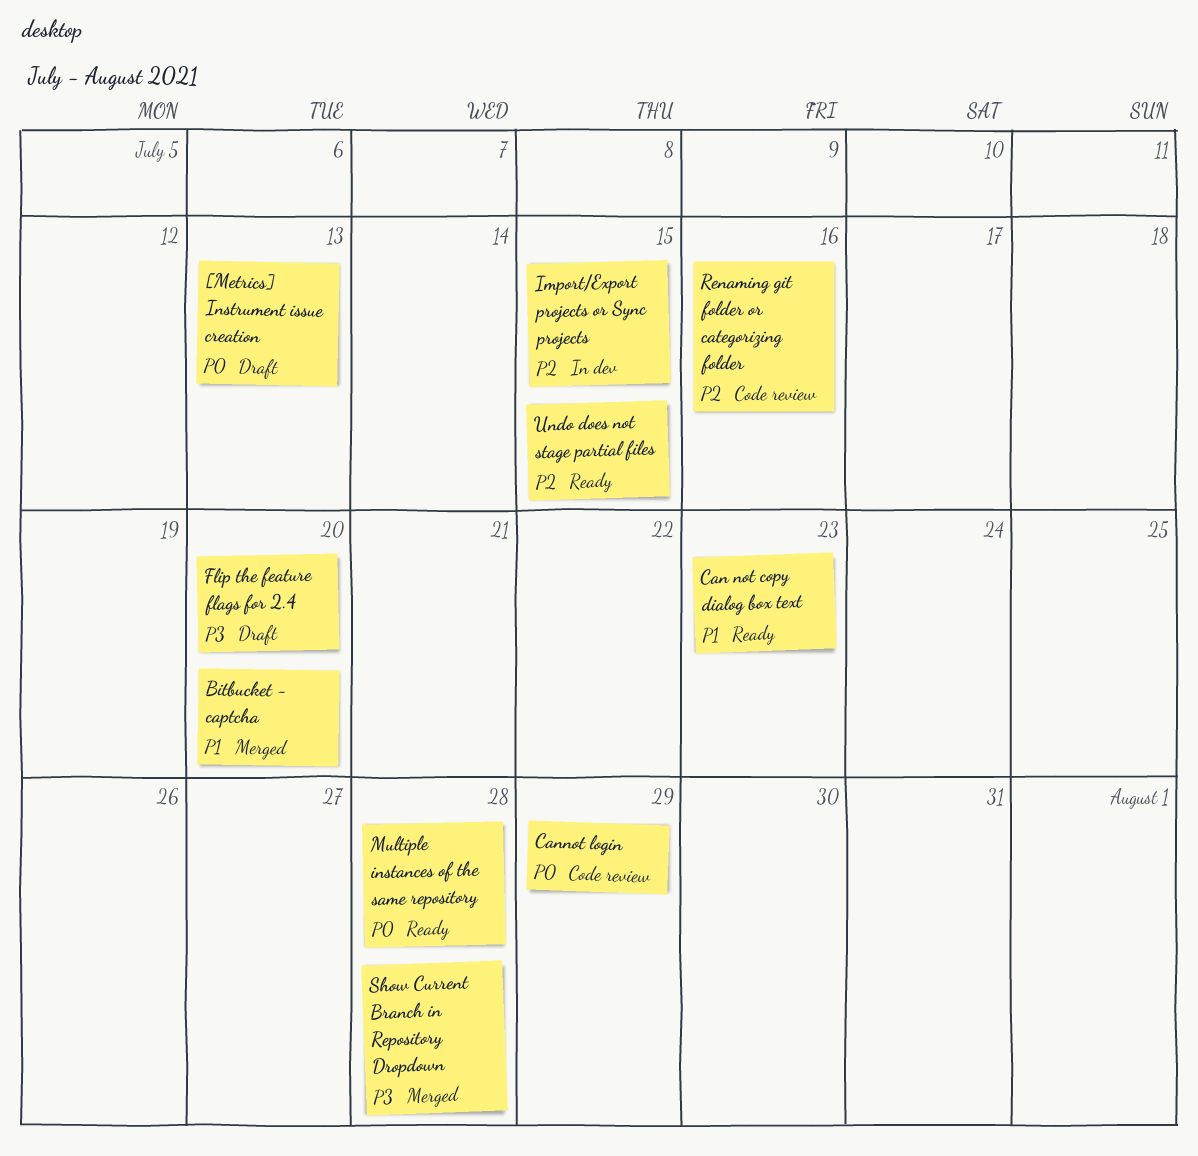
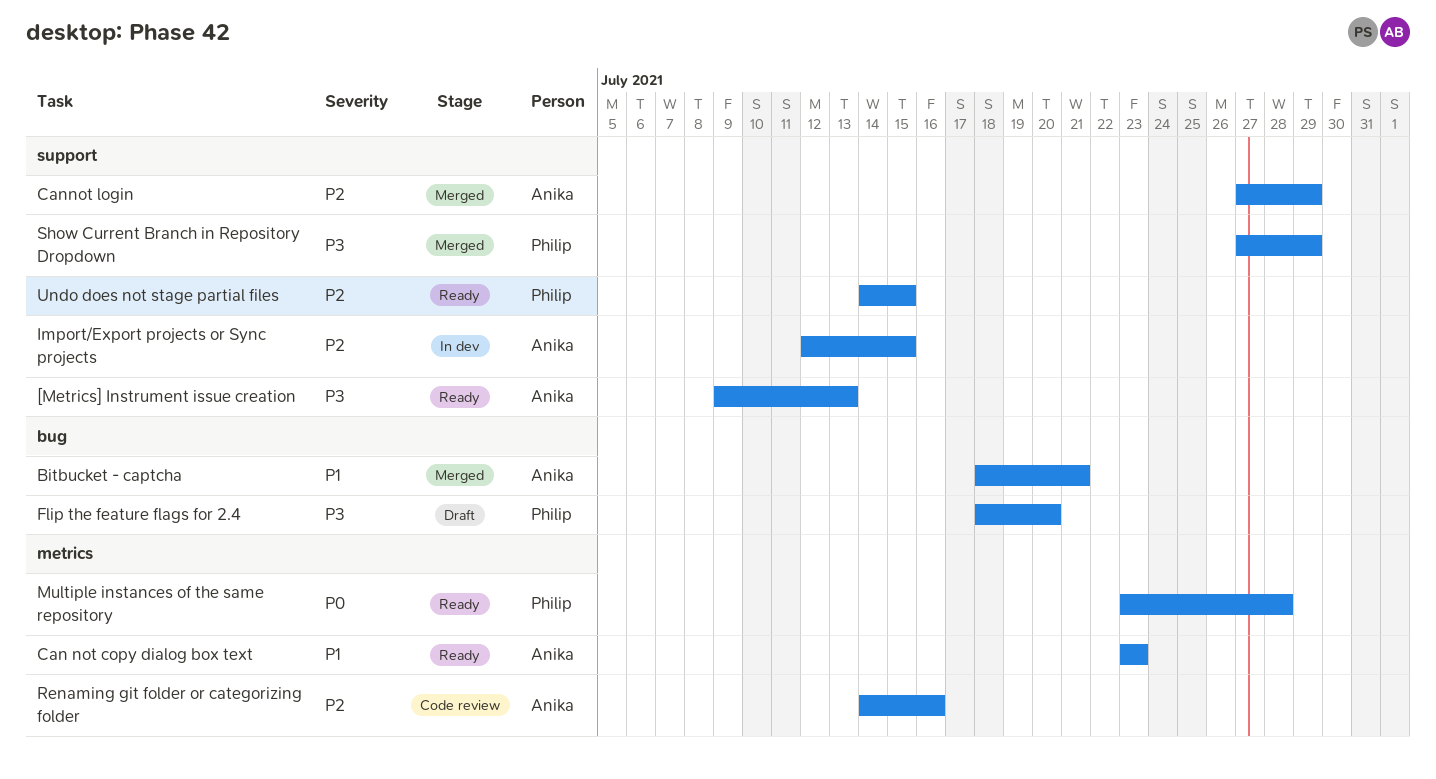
[Metrics] Instrument issue creation, status: Draft -> Ready
[Metrics] Instrument issue creation, priority: P0 -> P3
Bitbucket - captcha, due: Jul 20 -> Jul 21
Cannot login, status: Code review -> Merged
Cannot login, priority: P0 -> P2
Show Current Branch in Repository Dropdown, due: Jul 28 -> Jul 29

